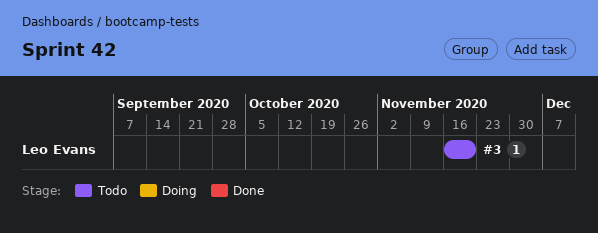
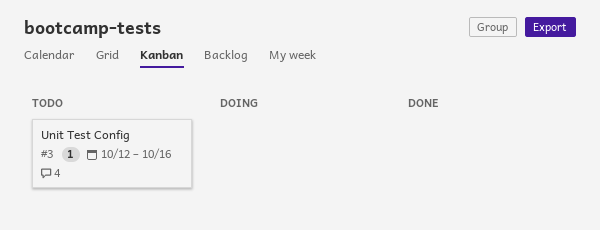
#3, start: Nov 16 -> Oct 12
#3, due: Nov 20 -> Oct 16

